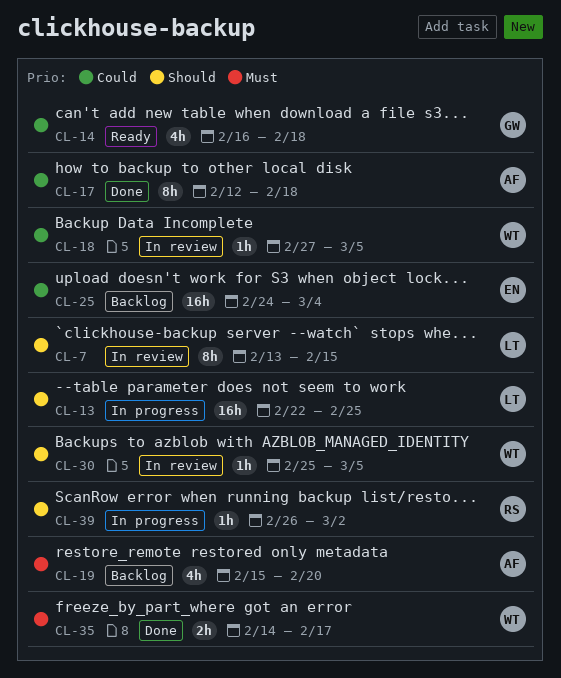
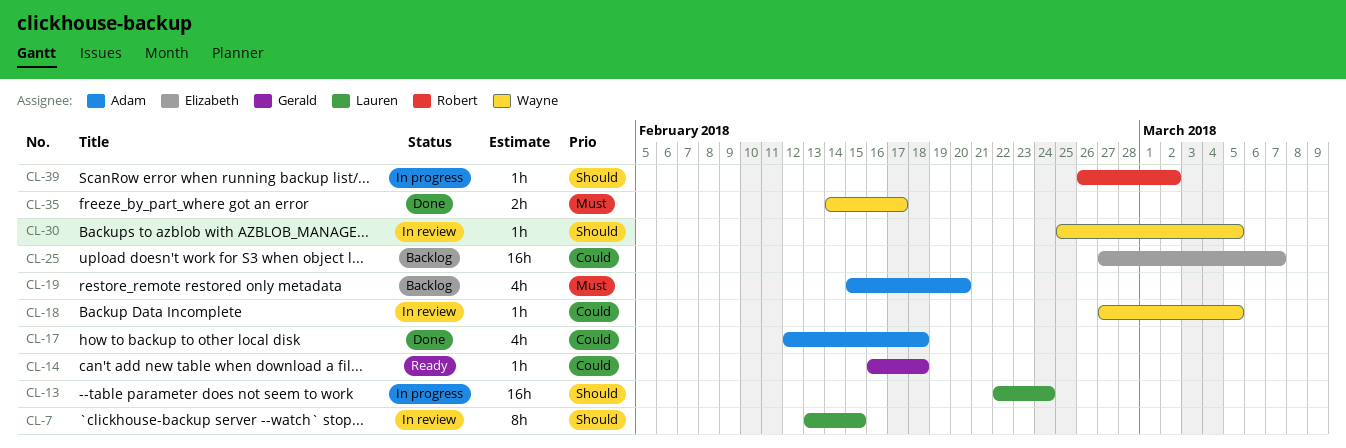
CL-13, due: Feb 25 -> Feb 24
CL-14, estimate: 4h -> 1h
CL-17, estimate: 8h -> 4h
CL-25, start: Feb 24 -> Feb 27
CL-25, due: Mar 4 -> Mar 7

